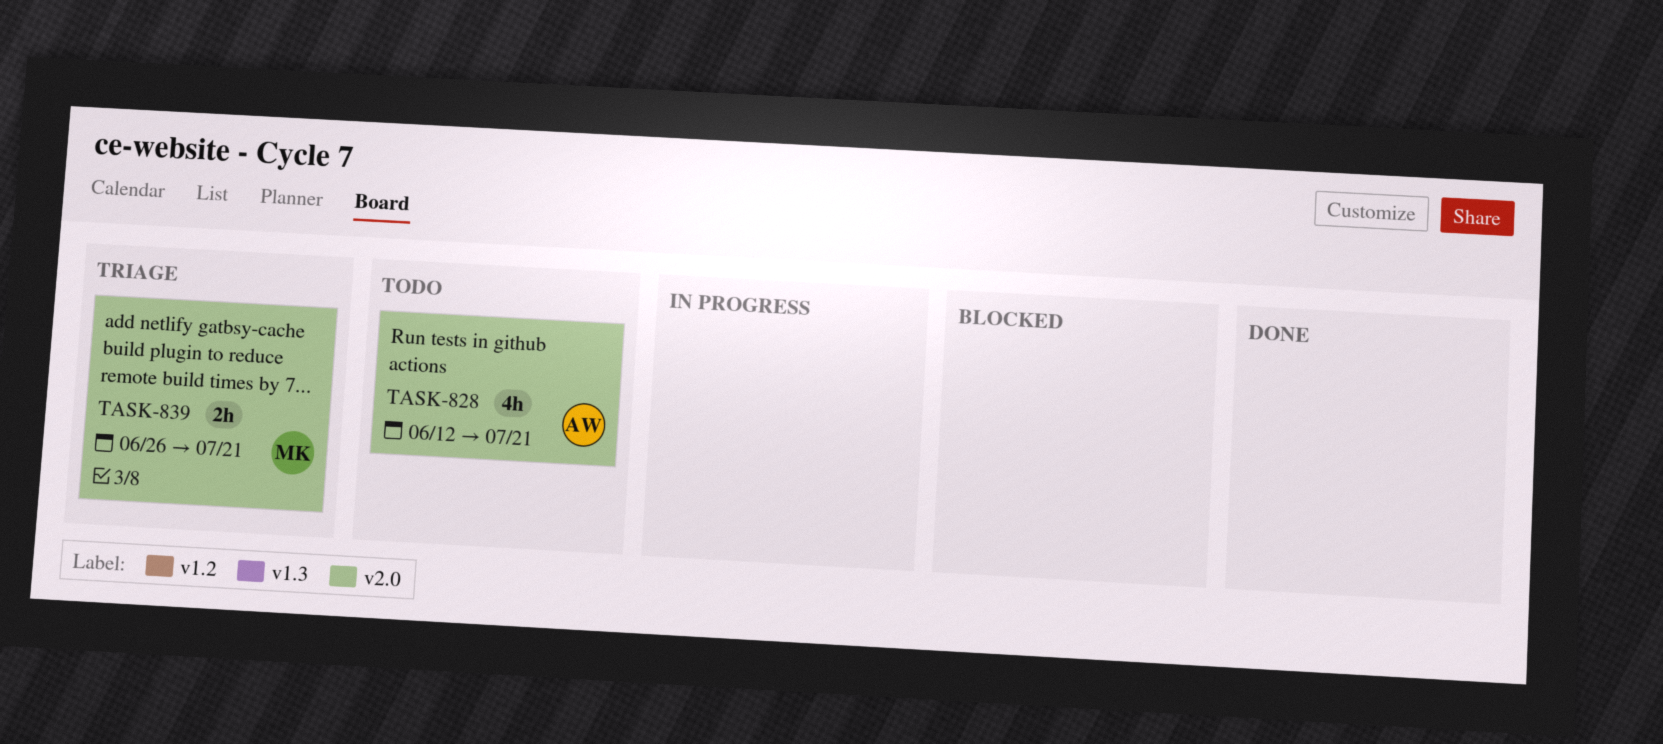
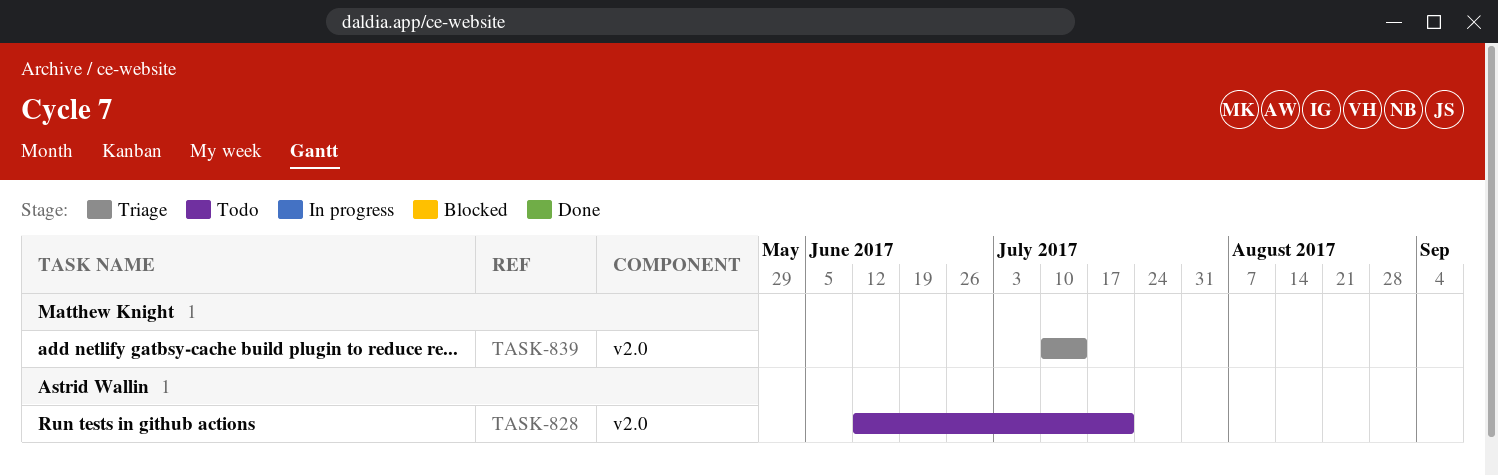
TASK-839, start: Jun 26 -> Jul 10
TASK-839, due: Jul 21 -> Jul 14

